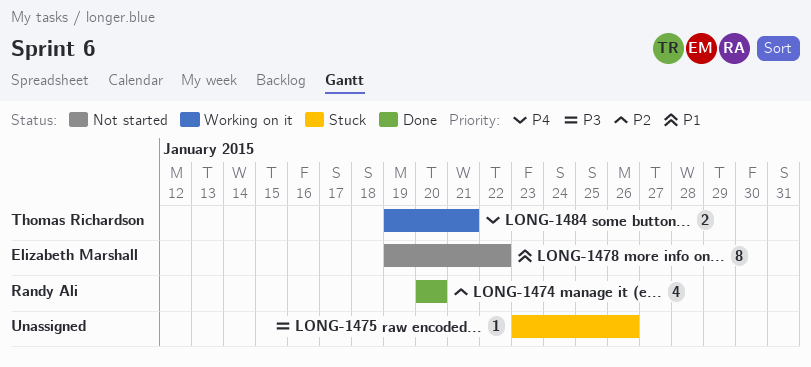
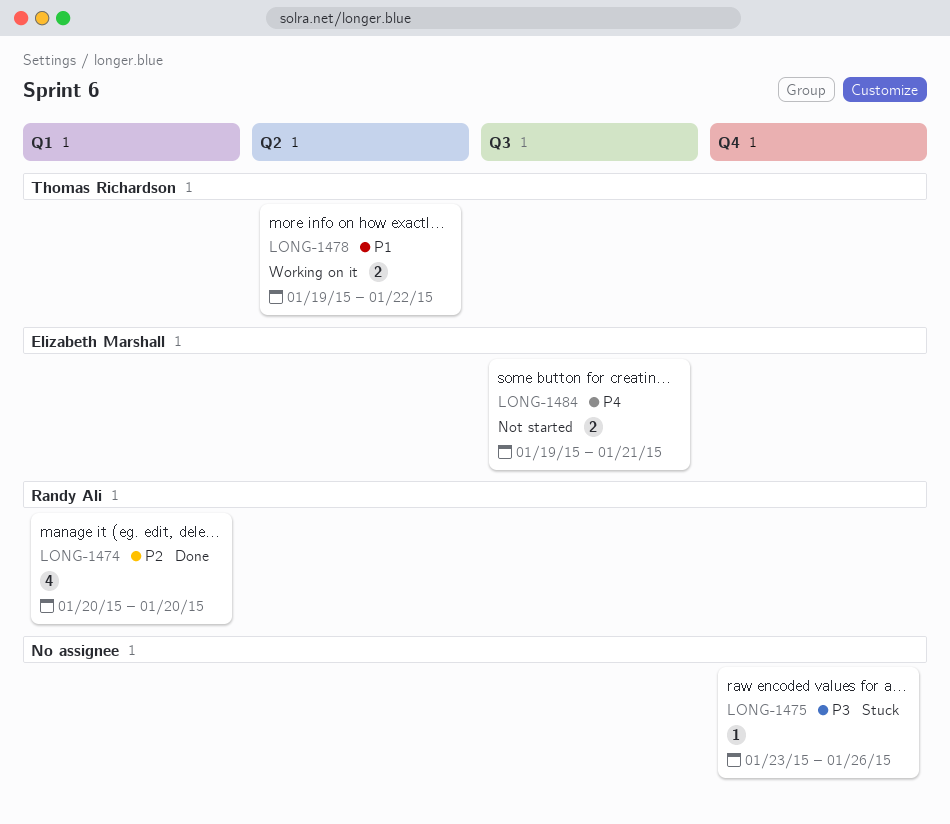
LONG-1478, status: Not started -> Working on it
LONG-1478, owner: Elizabeth Marshall -> Thomas Richardson
LONG-1478, estimate: 8 -> 2
LONG-1484, status: Working on it -> Not started
LONG-1484, owner: Thomas Richardson -> Elizabeth Marshall

